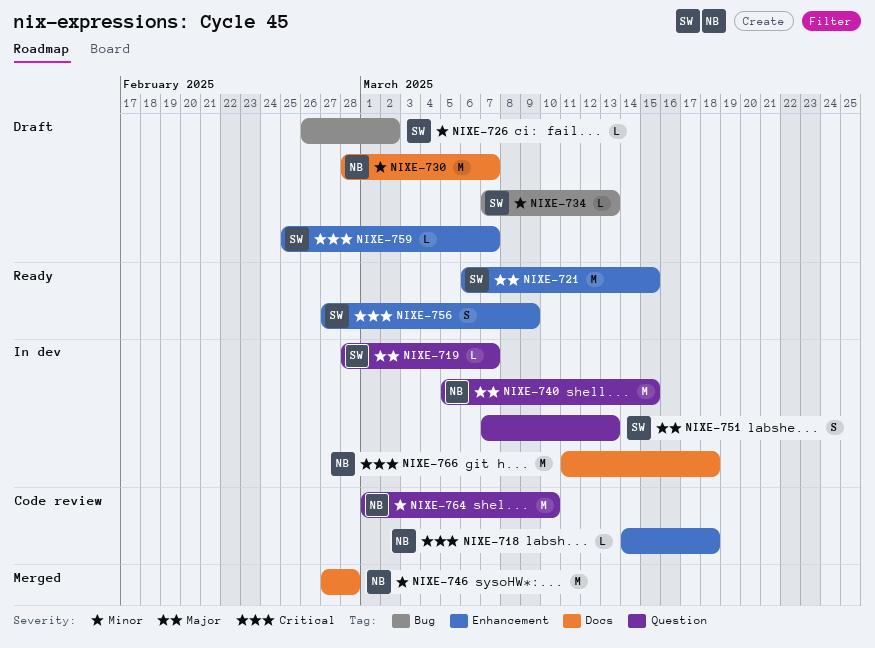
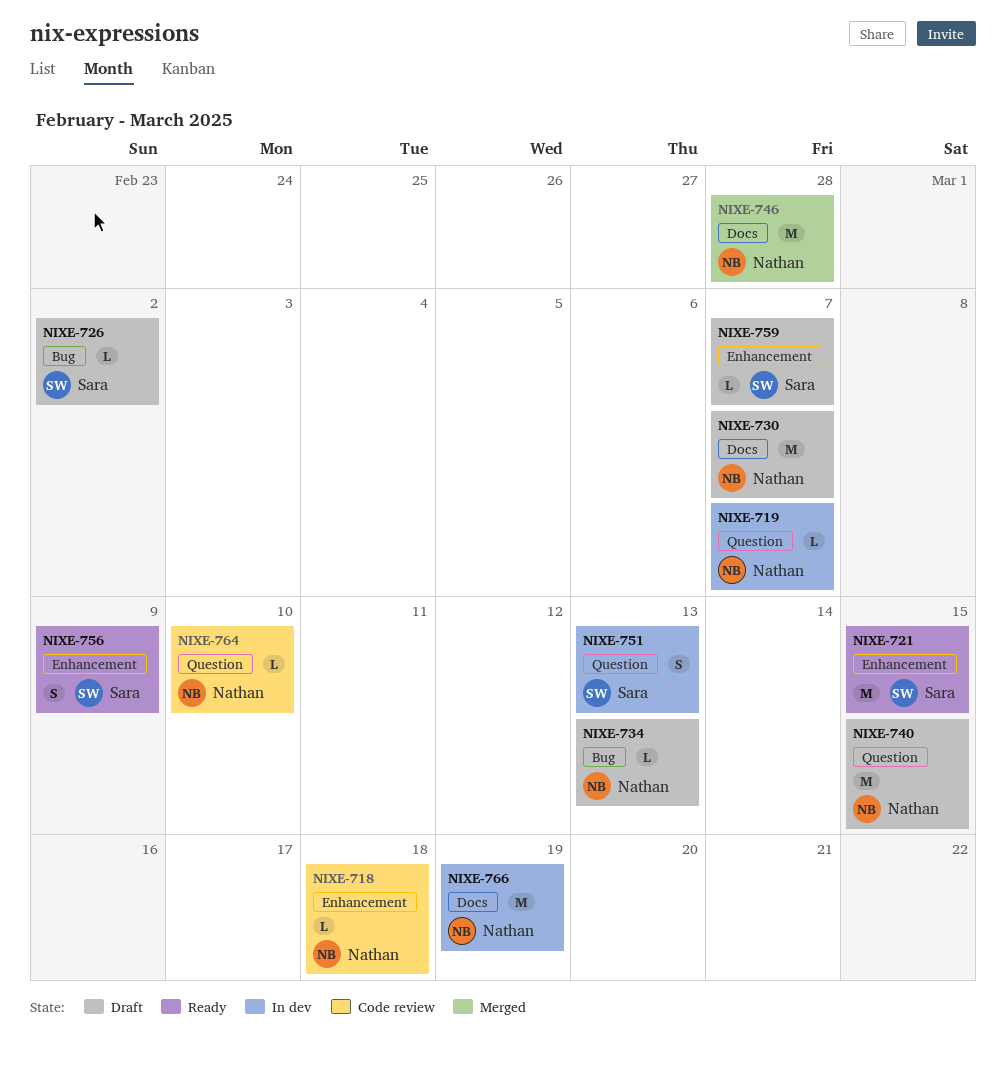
NIXE-719, owner: Sara -> Nathan
NIXE-734, owner: Sara -> Nathan
NIXE-740, status: In dev -> Draft
NIXE-764, estimate: M -> L
NIXE-766, due: Mar 18 -> Mar 19

